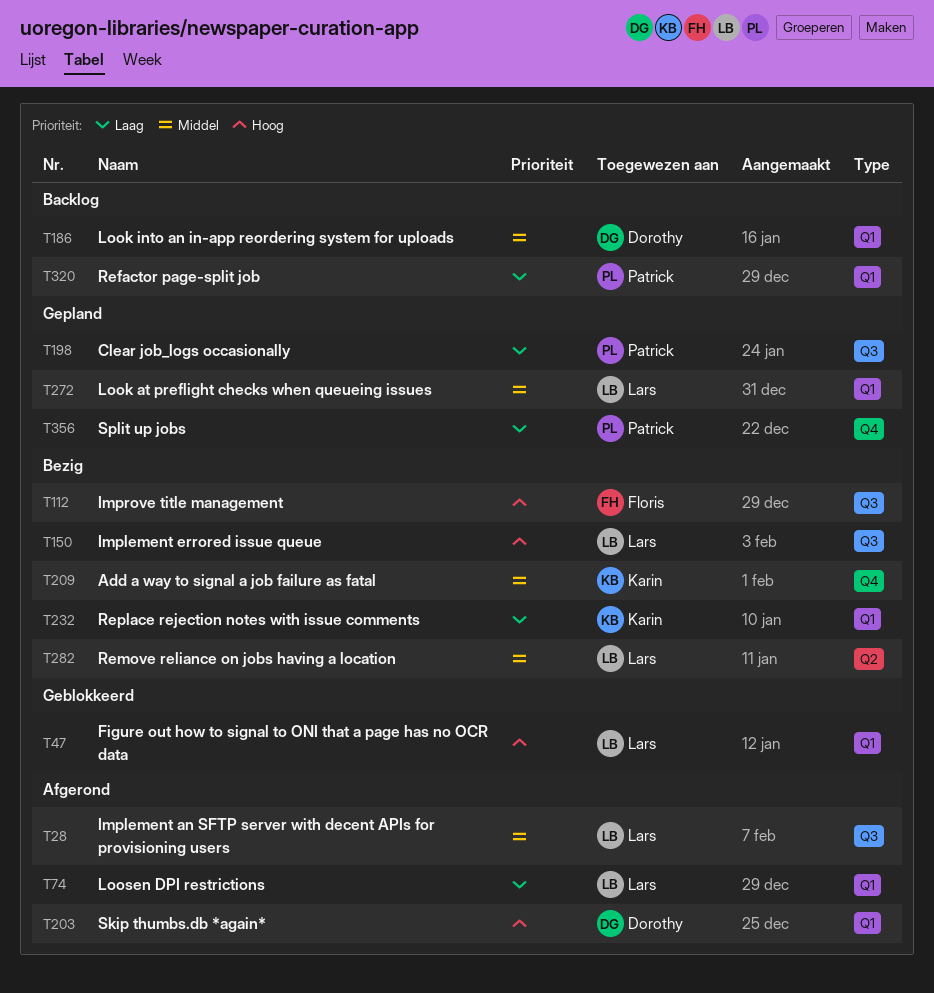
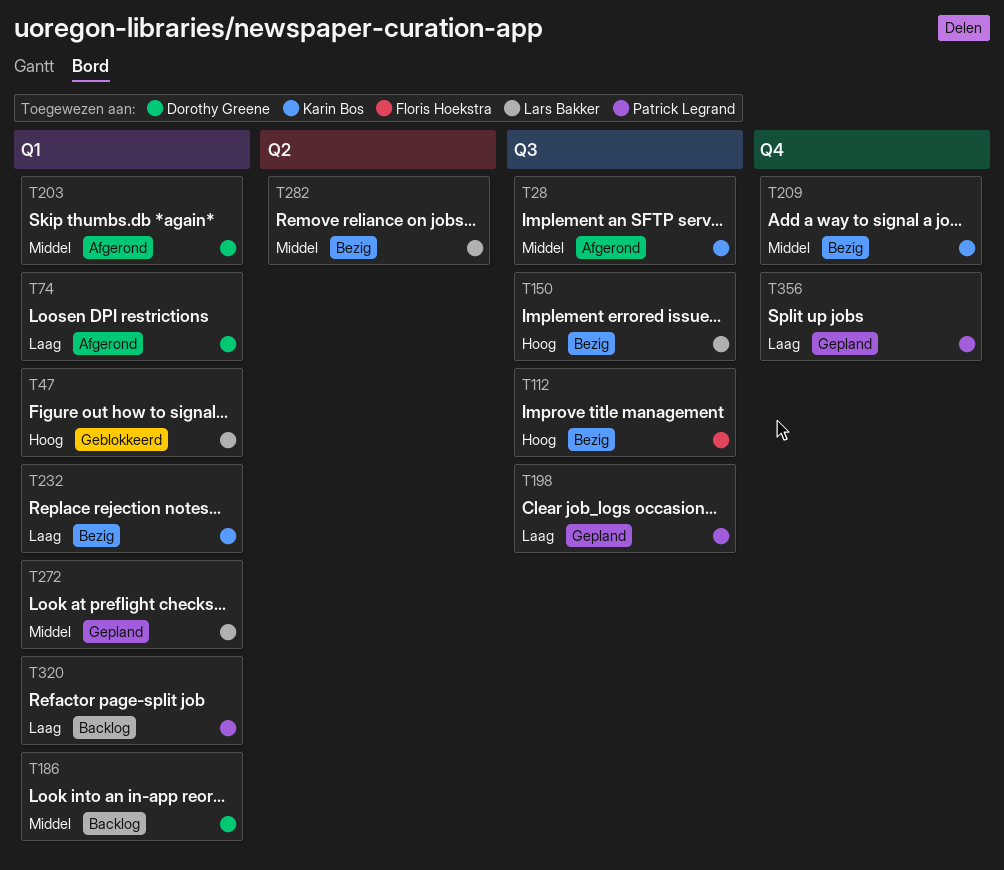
T28, owner: Lars Bakker -> Karin Bos
T74, owner: Lars Bakker -> Dorothy Greene
T203, priority: Hoog -> Middel

